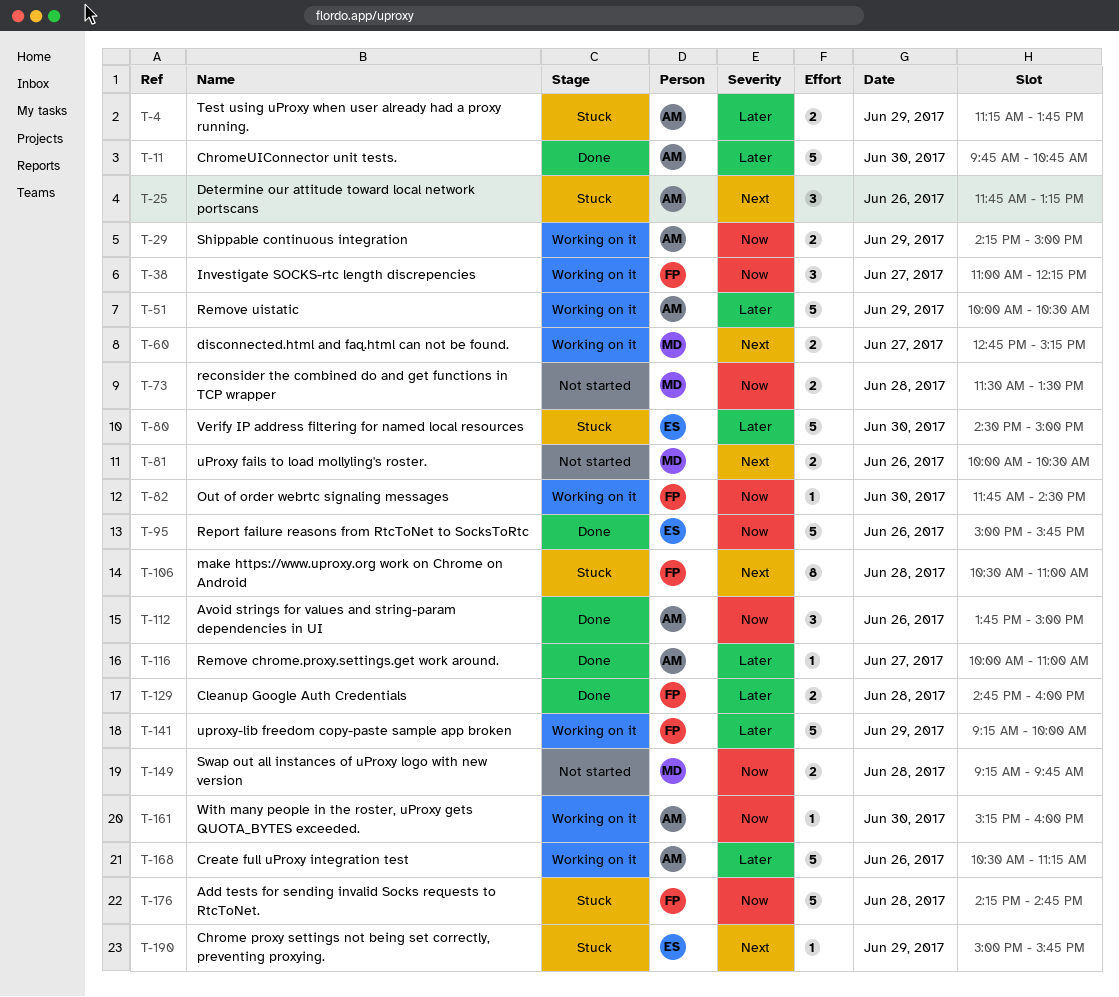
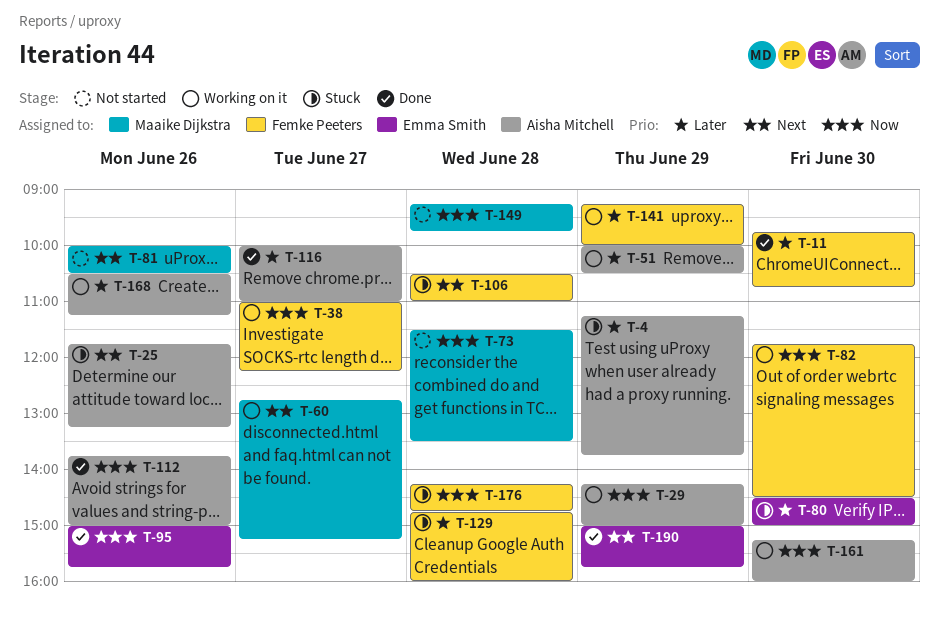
T-11, owner: Aisha Mitchell -> Femke Peeters
T-129, status: Done -> Stuck
T-190, status: Stuck -> Done

